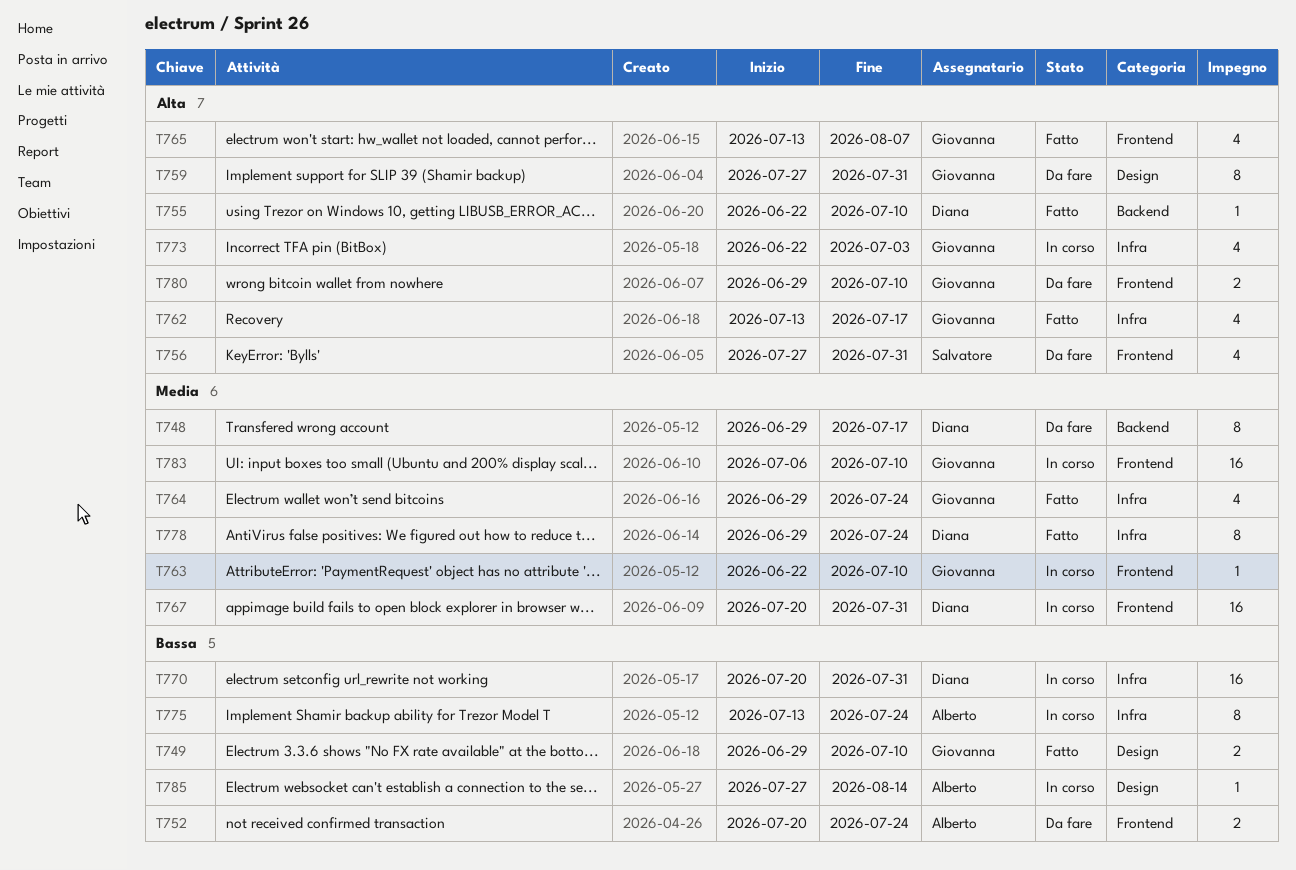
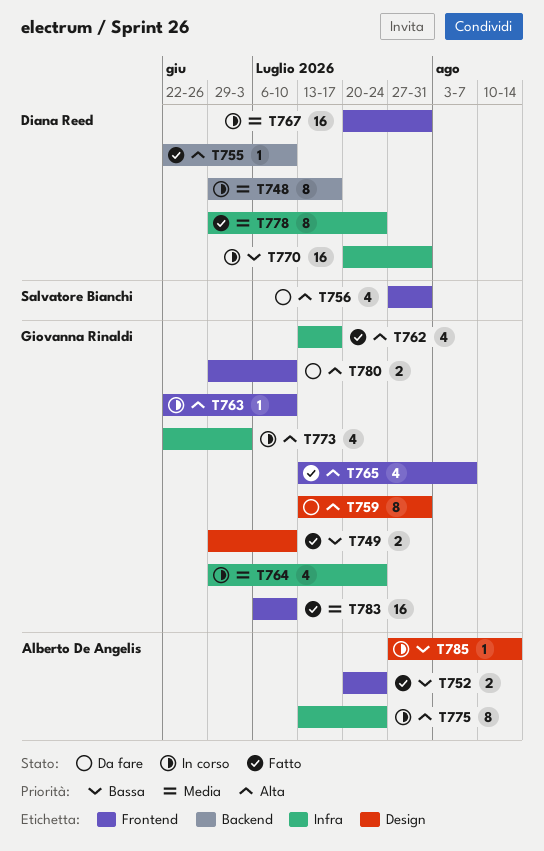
T748, status: Da fare -> In corso
T752, status: Da fare -> Fatto
T759, start: Jul 27 -> Jul 13
T763, priority: Media -> Alta
T764, status: Fatto -> In corso
T775, priority: Bassa -> Alta
T783, status: In corso -> Fatto

